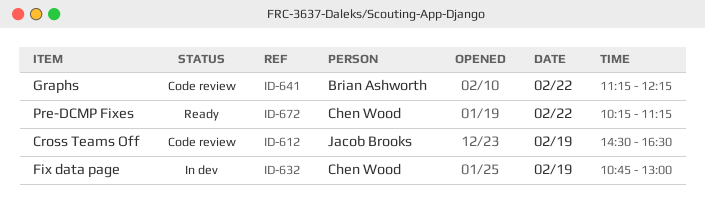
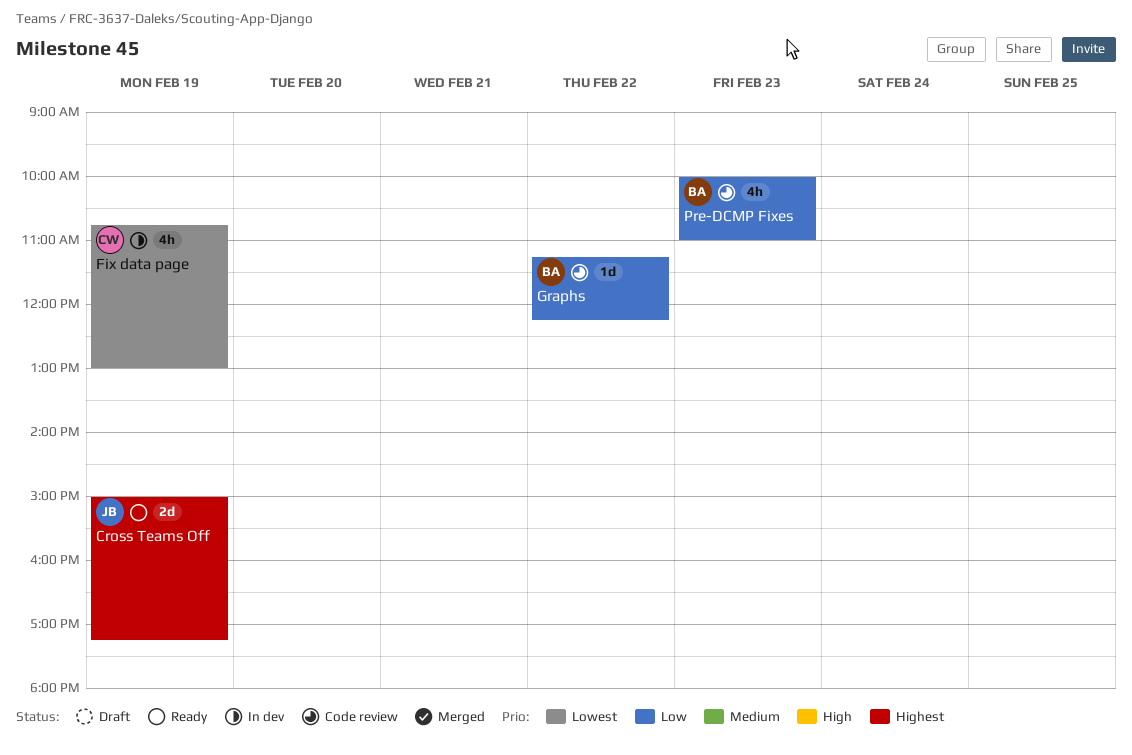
Cross Teams Off, status: Code review -> Ready
Cross Teams Off, begins: 14:30 -> 15:00
Cross Teams Off, ends: 16:30 -> 17:15
Pre-DCMP Fixes, status: Ready -> Code review
Pre-DCMP Fixes, owner: Chen Wood -> Brian Ashworth
Pre-DCMP Fixes, day: Feb 22 -> Feb 23
Pre-DCMP Fixes, begins: 10:15 -> 10:00
Pre-DCMP Fixes, ends: 11:15 -> 11:00

